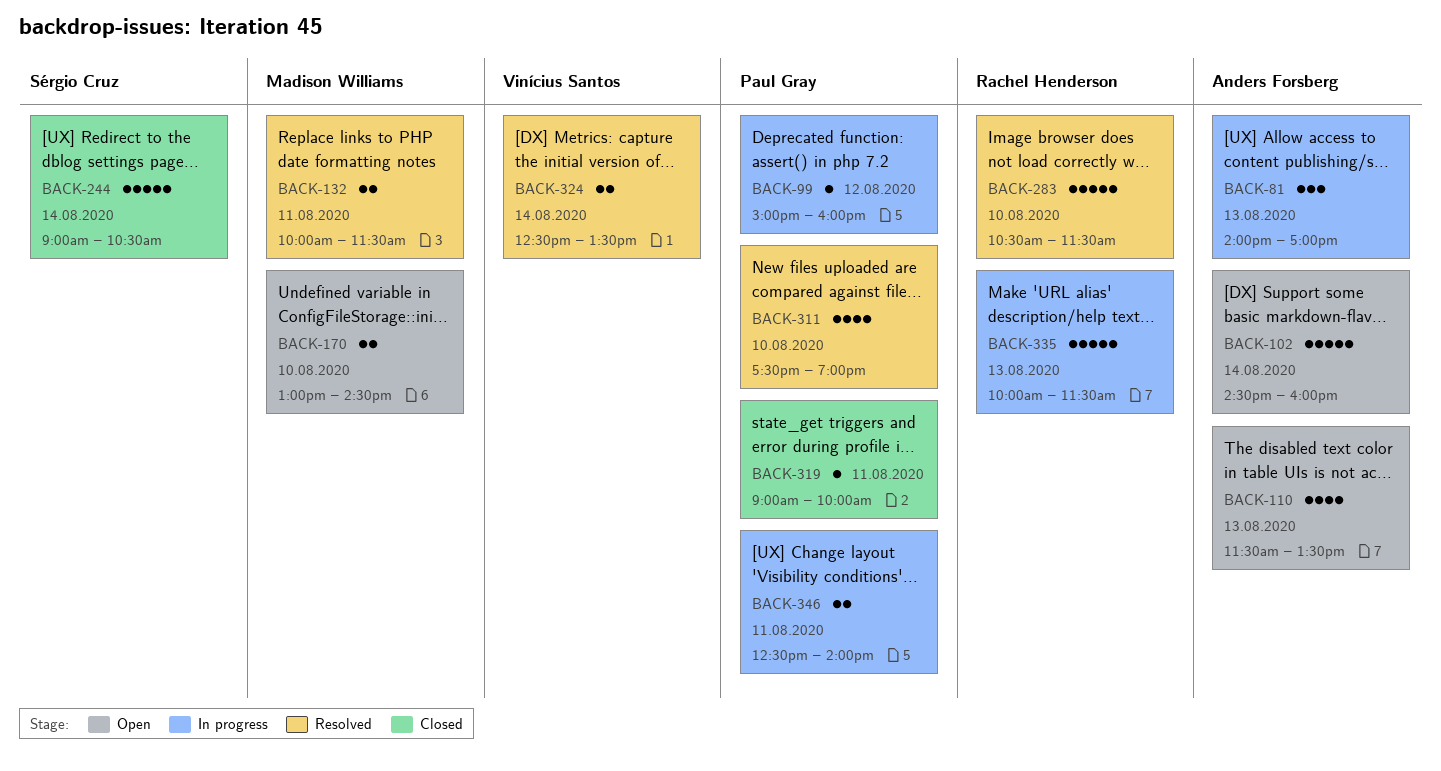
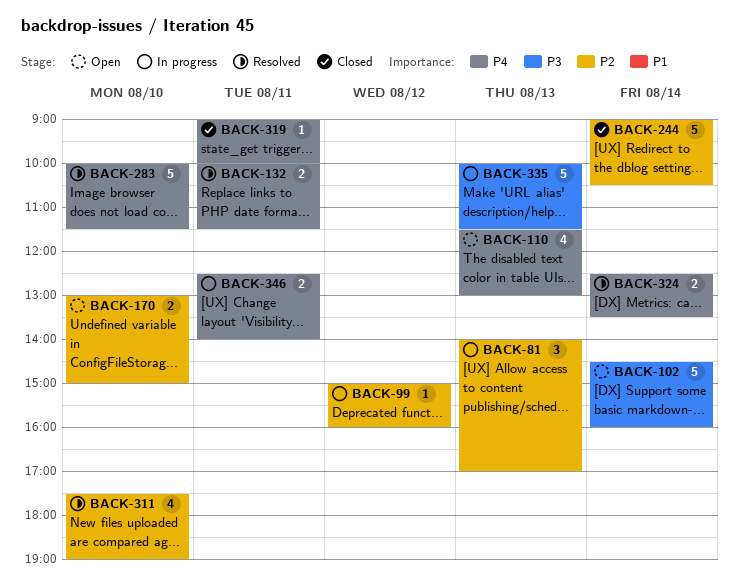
BACK-110, ends: 13:30 -> 13:00
BACK-170, ends: 14:30 -> 15:00
BACK-283, begins: 10:30 -> 10:00

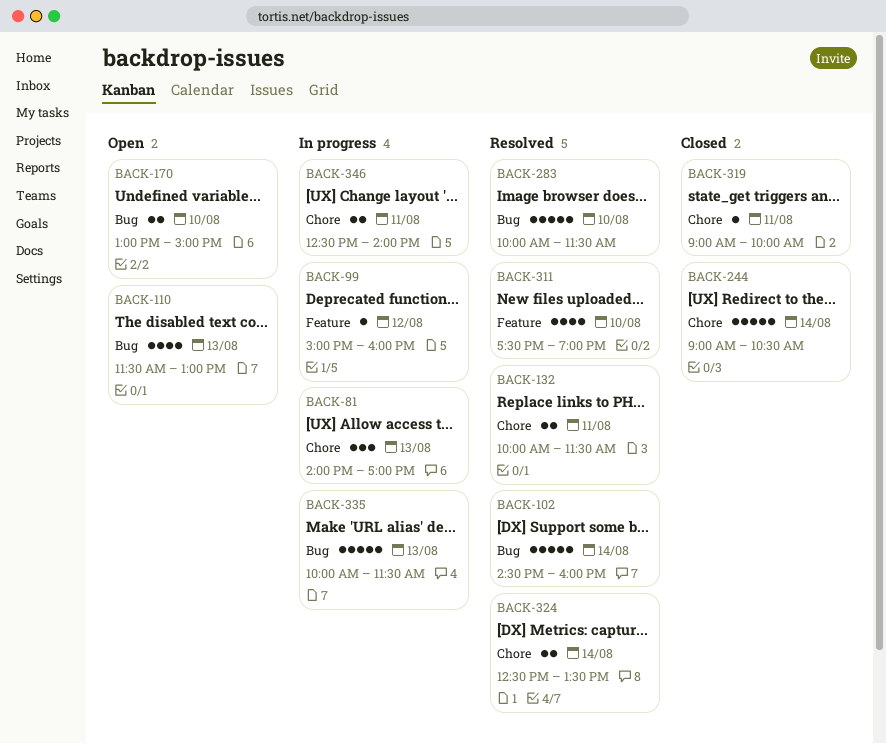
BACK-102, status: Open -> Resolved

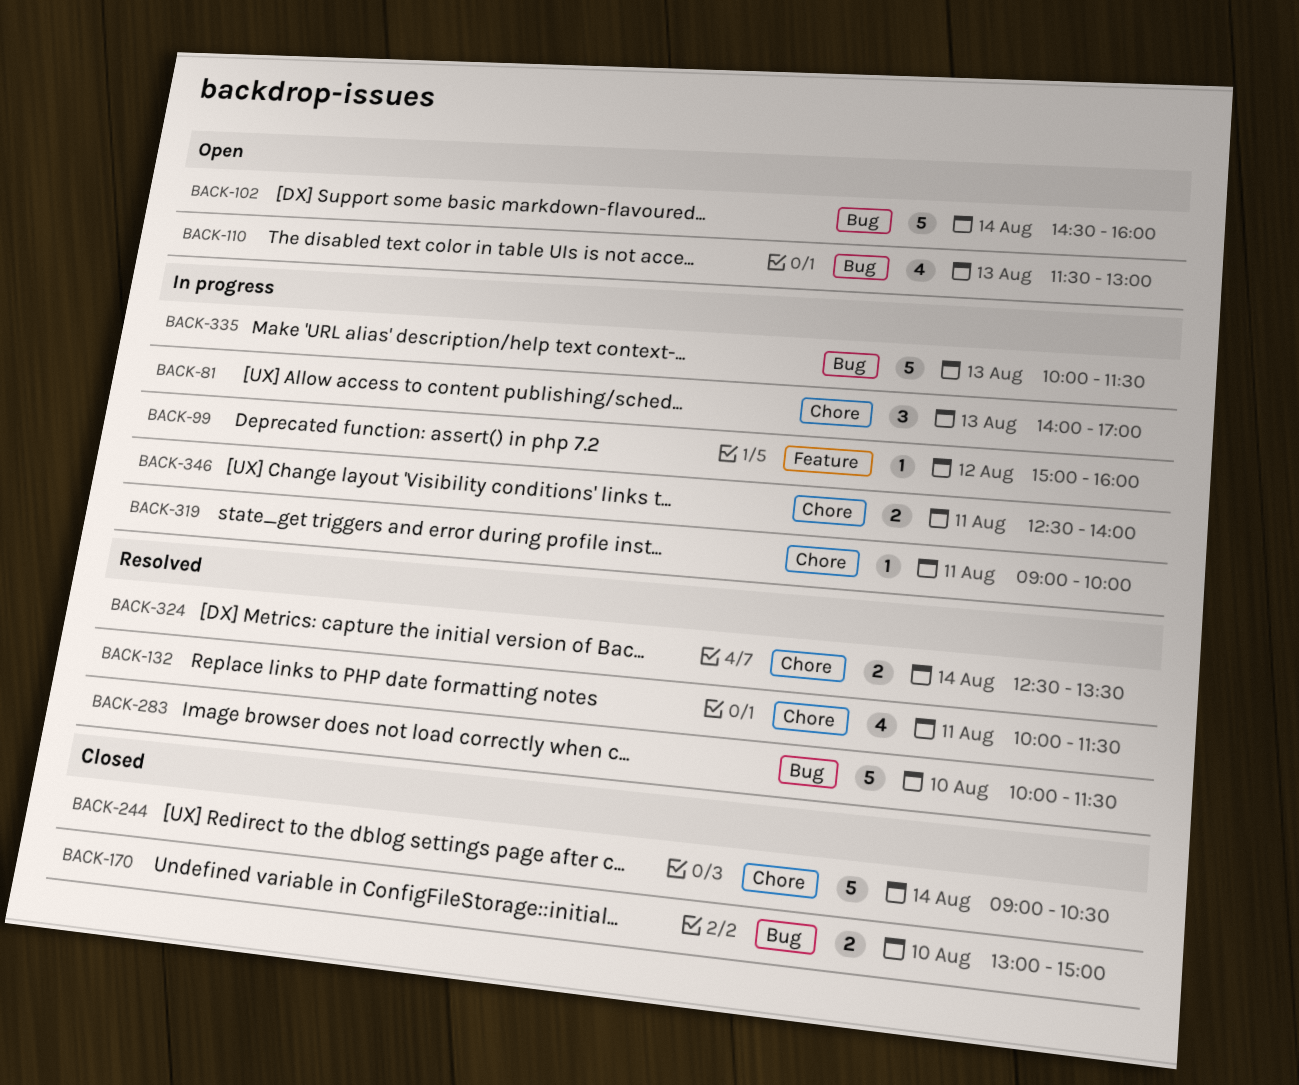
BACK-102, status: Resolved -> Open
BACK-132, estimate: 2 -> 4
BACK-170, status: Open -> Closed
BACK-311: present -> none
BACK-319, status: Closed -> In progress

